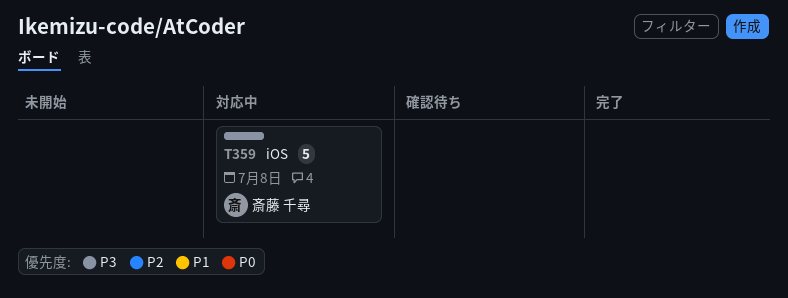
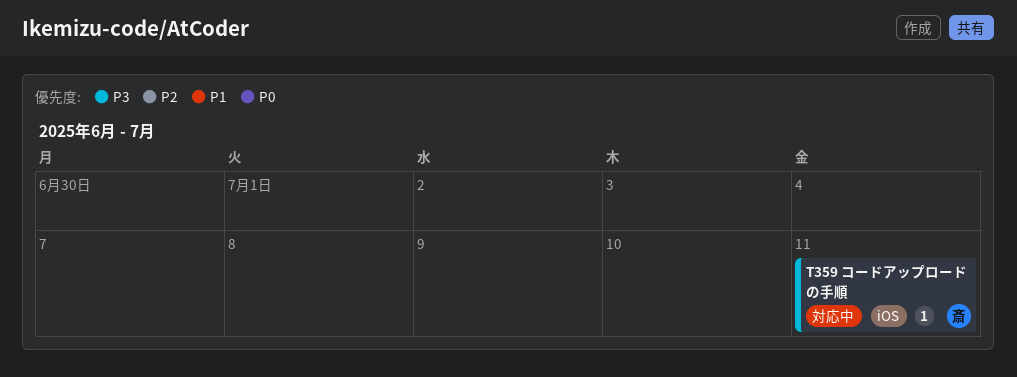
T359, estimate: 5 -> 1
T359, due: Jul 8 -> Jul 11

